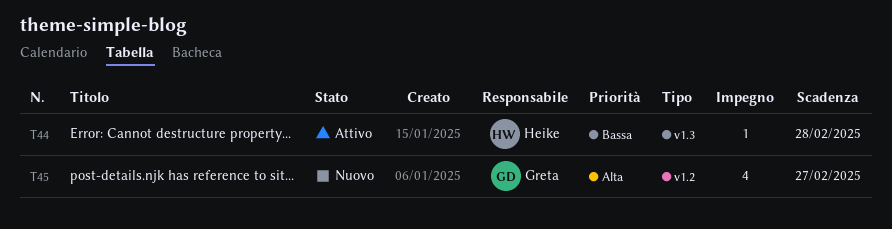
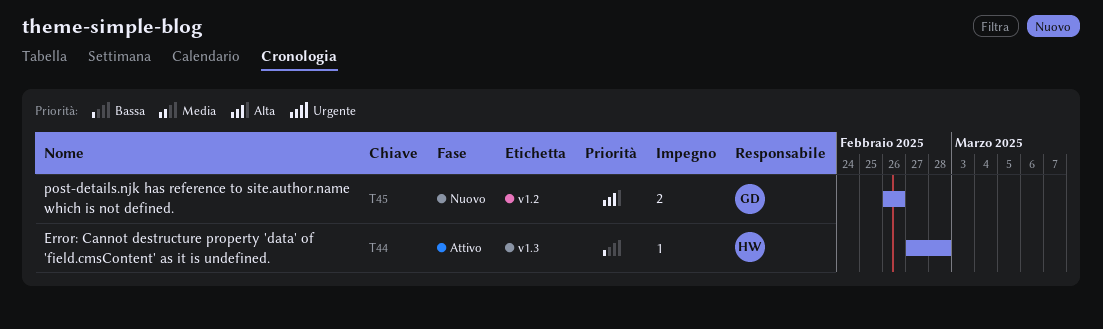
T45, estimate: 4 -> 2
T45, due: Feb 27 -> Feb 26

